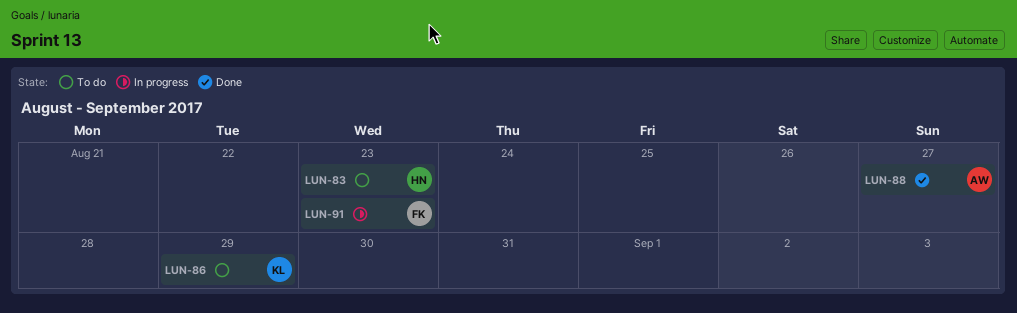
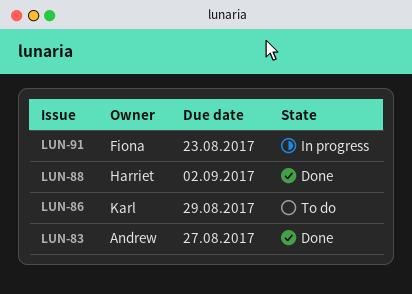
LUN-83, status: To do -> Done
LUN-83, owner: Harriet -> Andrew
LUN-83, due: Aug 23 -> Aug 27
LUN-88, owner: Andrew -> Harriet
LUN-88, due: Aug 27 -> Sep 2

